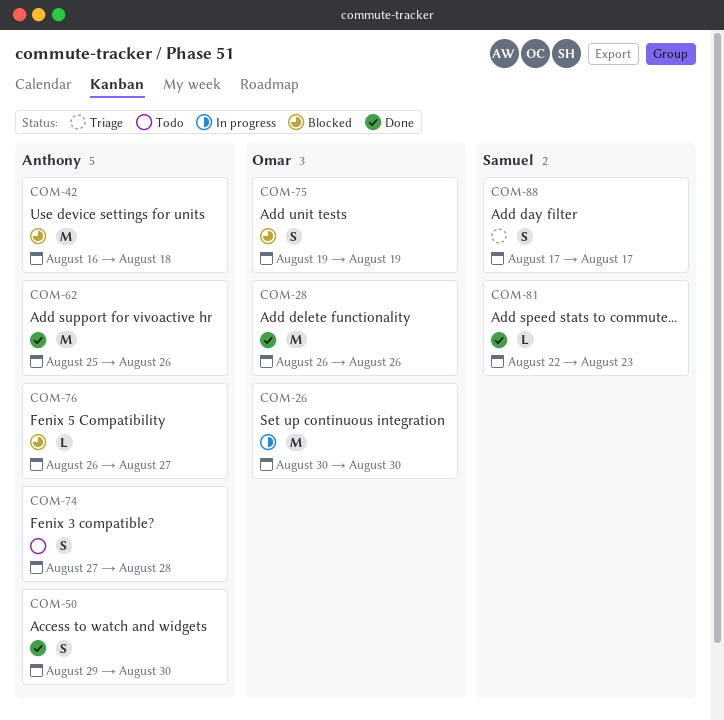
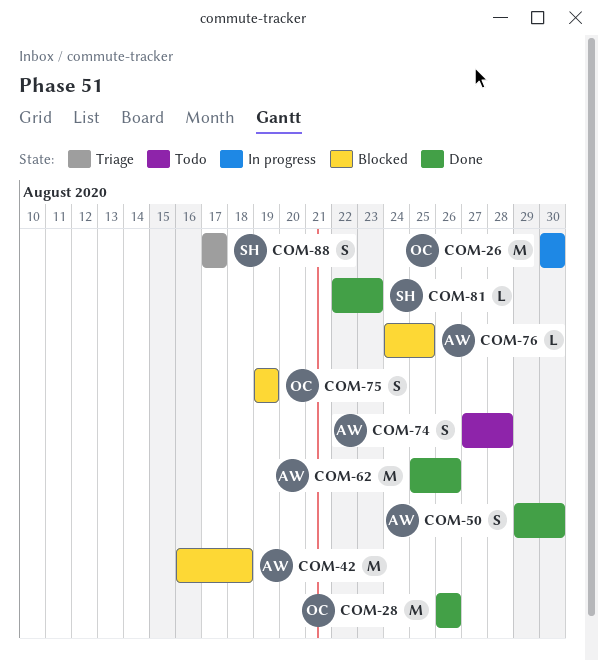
COM-76, start: Aug 26 -> Aug 24
COM-76, due: Aug 27 -> Aug 25

